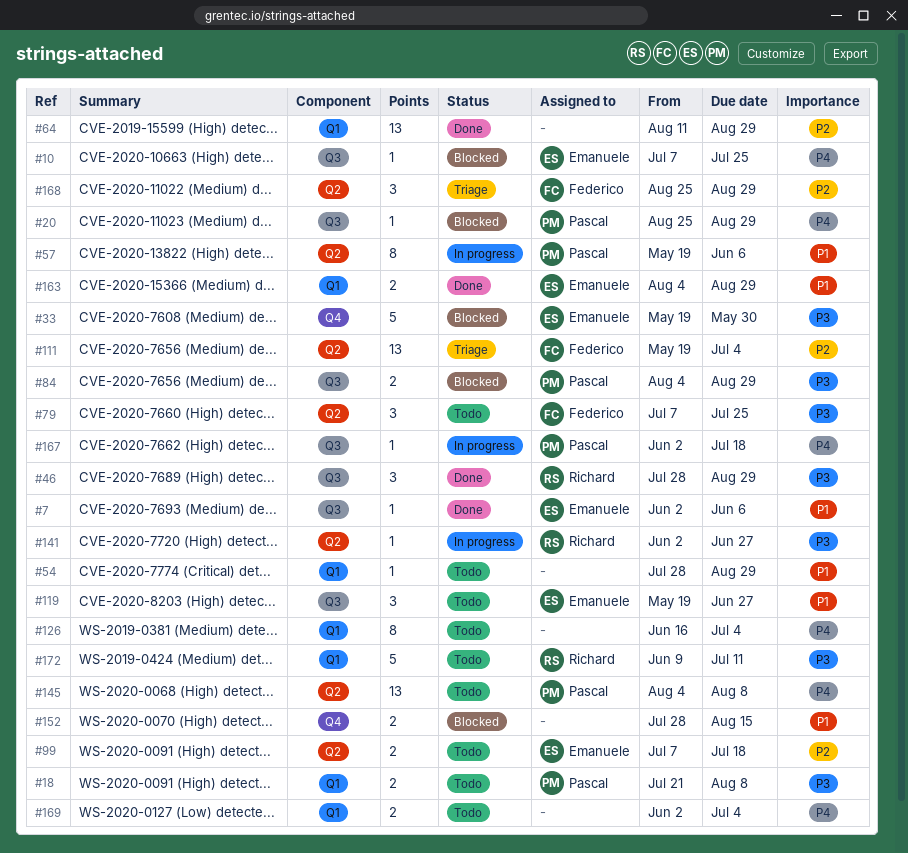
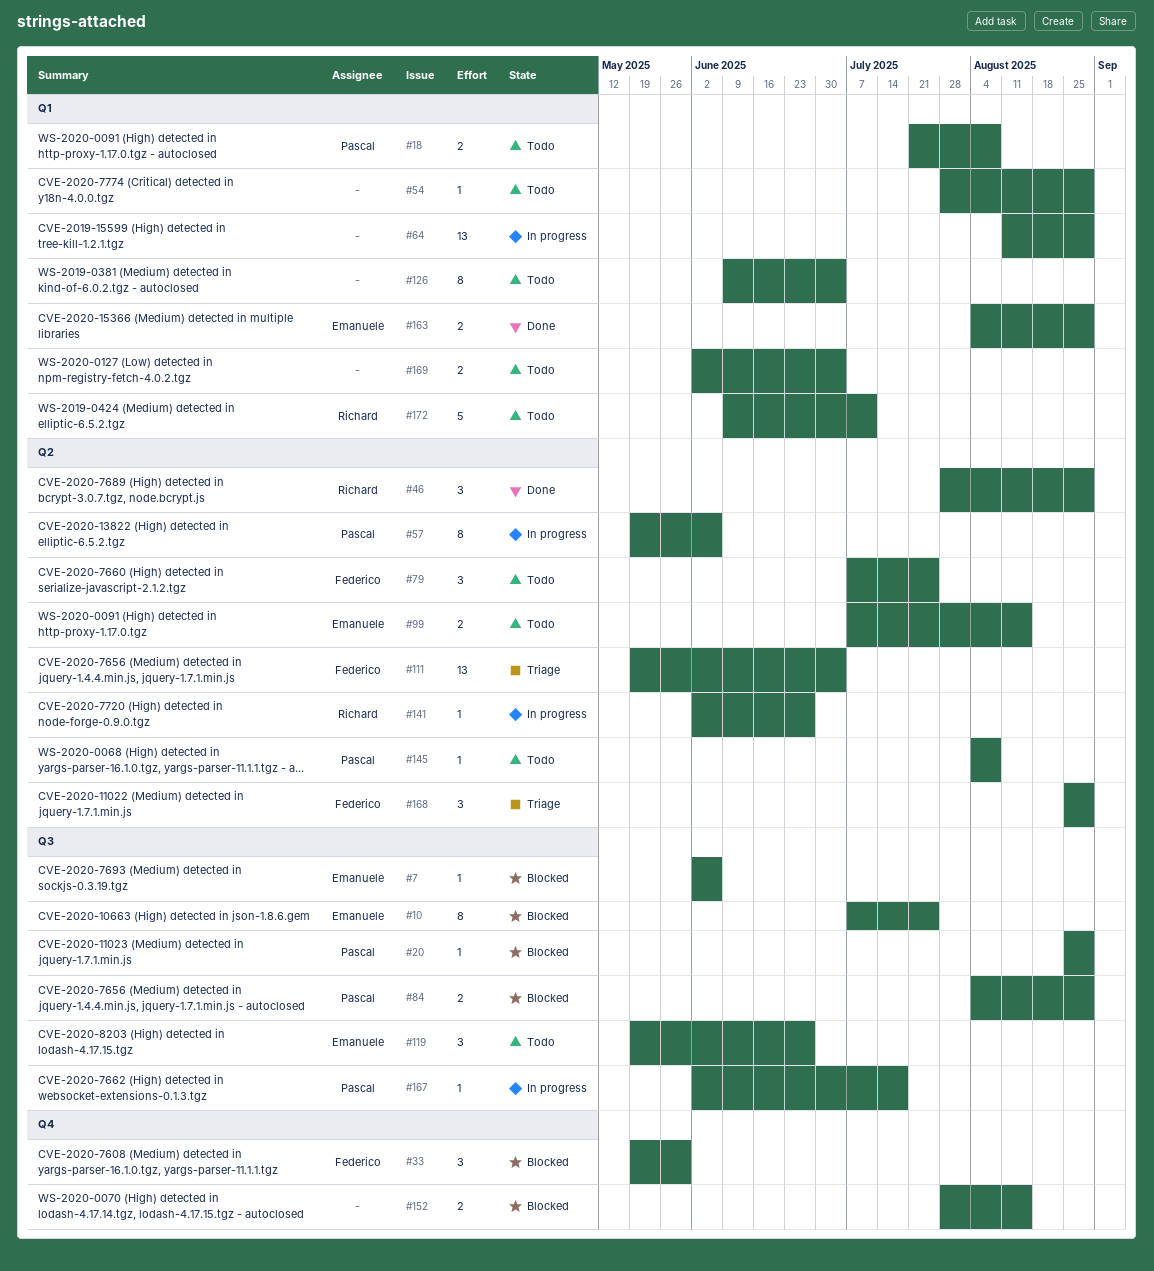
#7, status: Done -> Blocked
#10, estimate: 1 -> 8
#33, owner: Emanuele -> Federico
#33, estimate: 5 -> 3
#46, label: Q3 -> Q2
#64, status: Done -> In progress
#99, due: Jul 18 -> Aug 15
#126, start: Jun 16 -> Jun 9
#145, estimate: 13 -> 1

